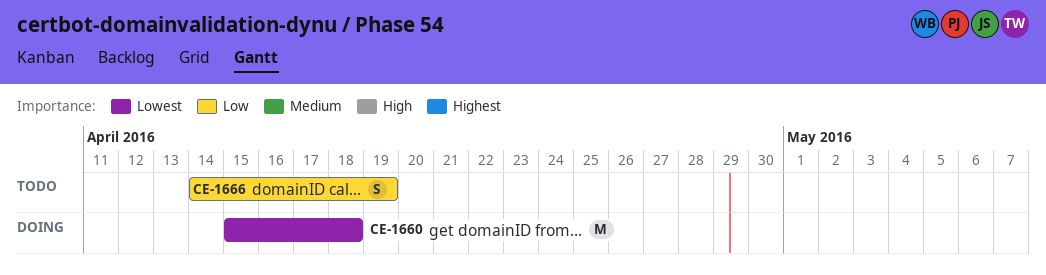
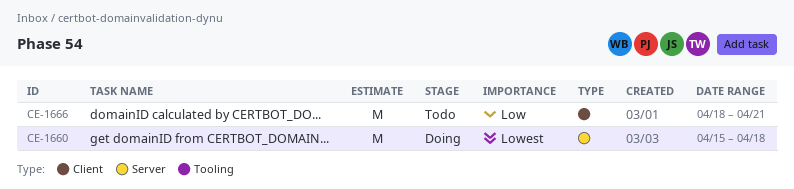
CE-1666, estimate: S -> M
CE-1666, start: Apr 14 -> Apr 18
CE-1666, due: Apr 19 -> Apr 21

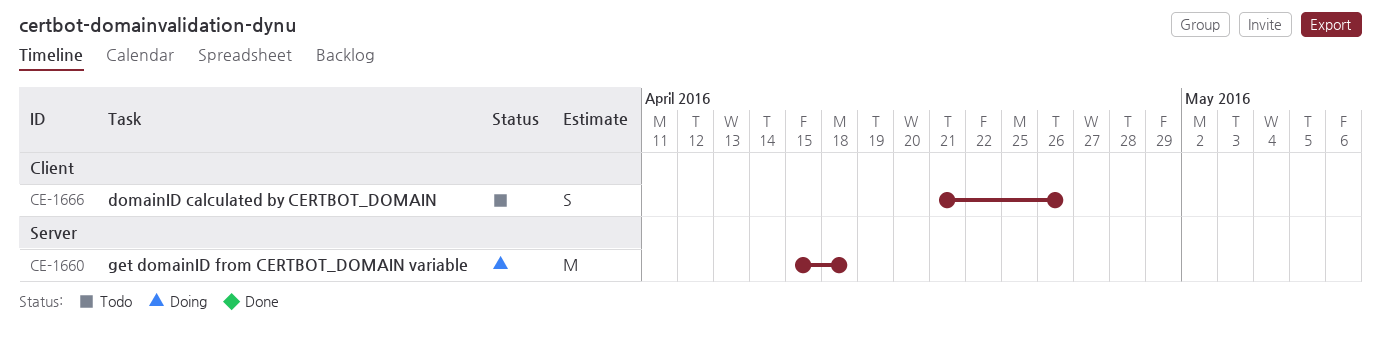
CE-1666, estimate: M -> S
CE-1666, start: Apr 18 -> Apr 21
CE-1666, due: Apr 21 -> Apr 26

